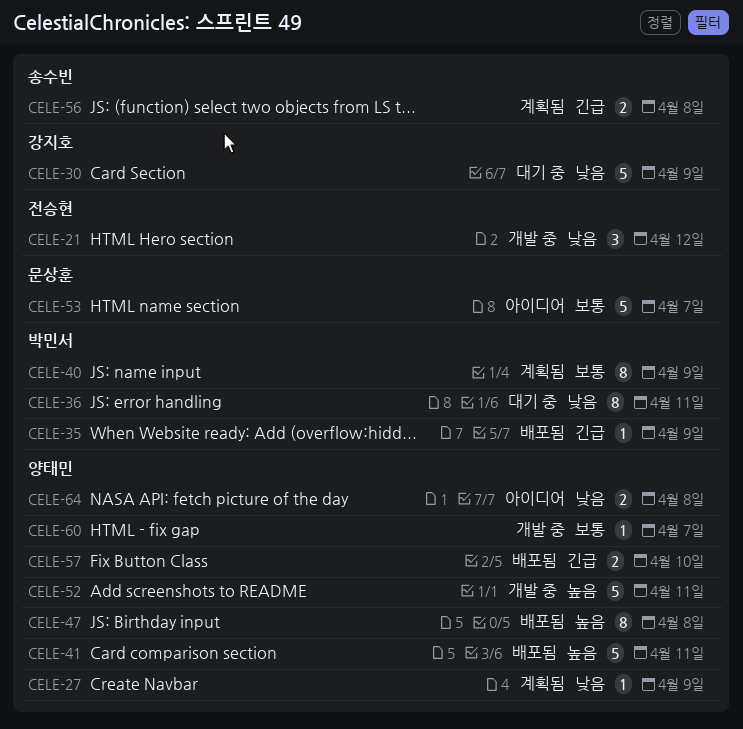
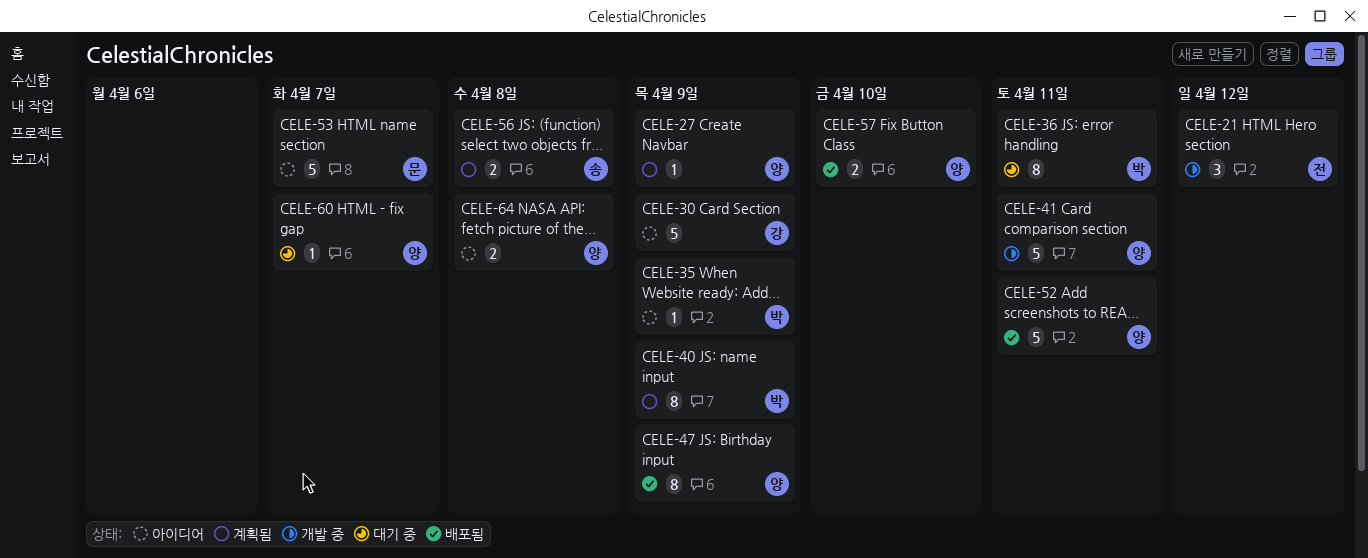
CELE-30, status: 대기 중 -> 아이디어
CELE-35, status: 배포됨 -> 아이디어
CELE-41, status: 배포됨 -> 개발 중
CELE-47, due: Apr 8 -> Apr 9
CELE-52, status: 개발 중 -> 배포됨
CELE-60, status: 개발 중 -> 대기 중

